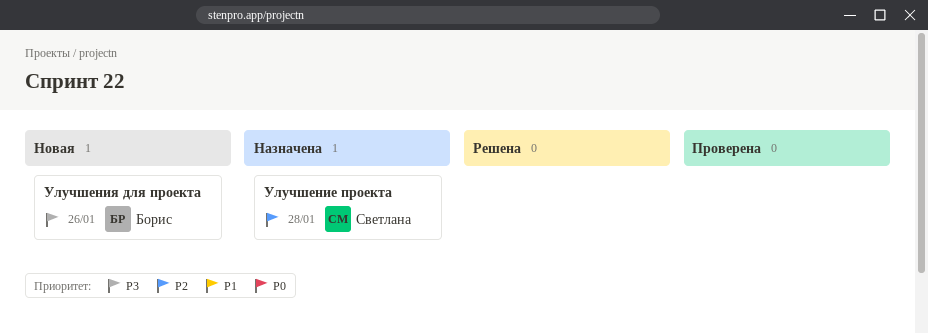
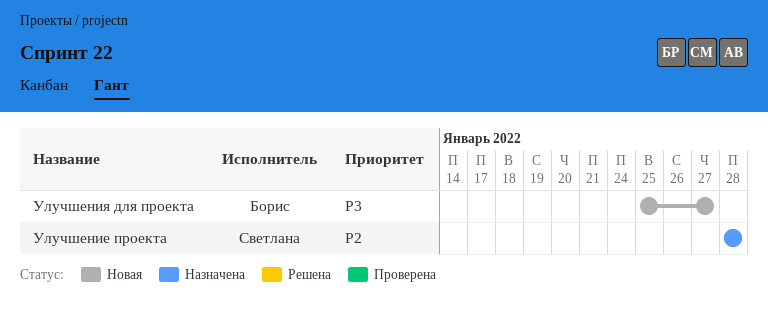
Улучшения для проекта, due: Jan 26 -> Jan 27

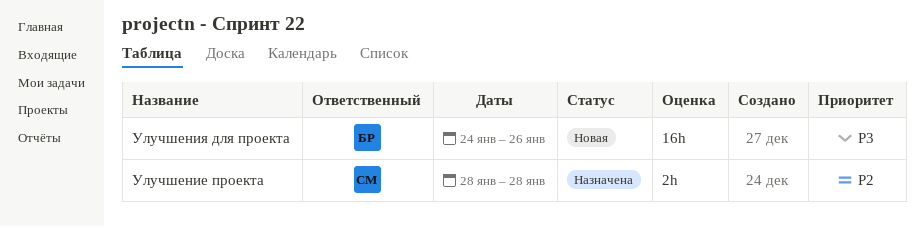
Улучшения для проекта, start: Jan 25 -> Jan 24
Улучшения для проекта, due: Jan 27 -> Jan 26

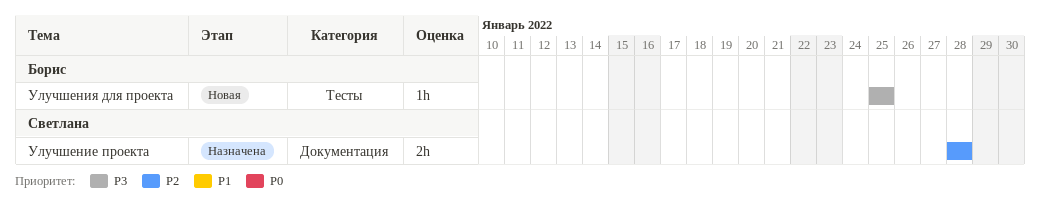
Улучшения для проекта, estimate: 16h -> 1h
Улучшения для проекта, start: Jan 24 -> Jan 25
Улучшения для проекта, due: Jan 26 -> Jan 25

